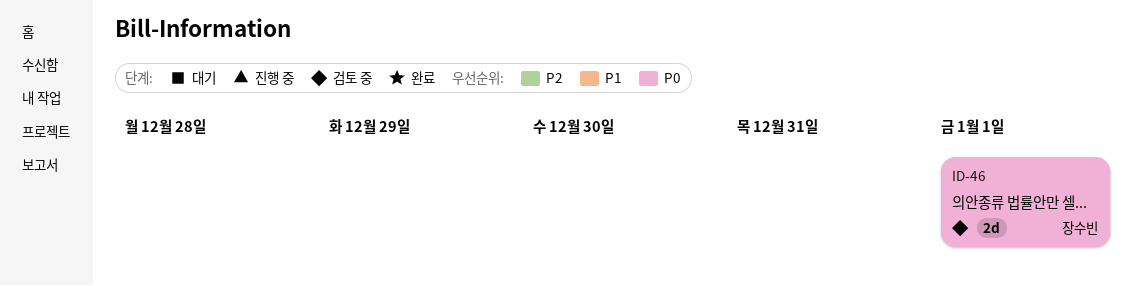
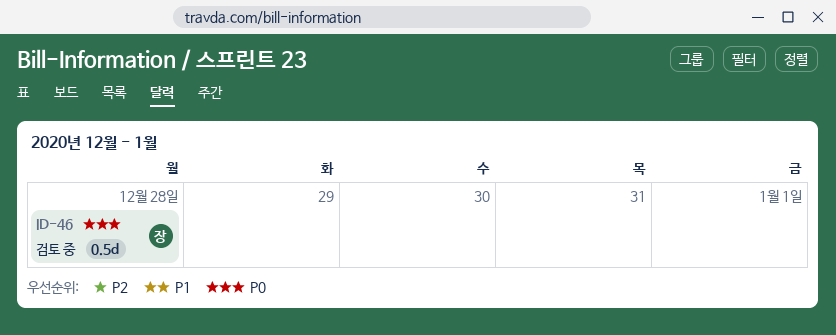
ID-46, estimate: 2d -> 0.5d
ID-46, due: Jan 1 -> Dec 28

